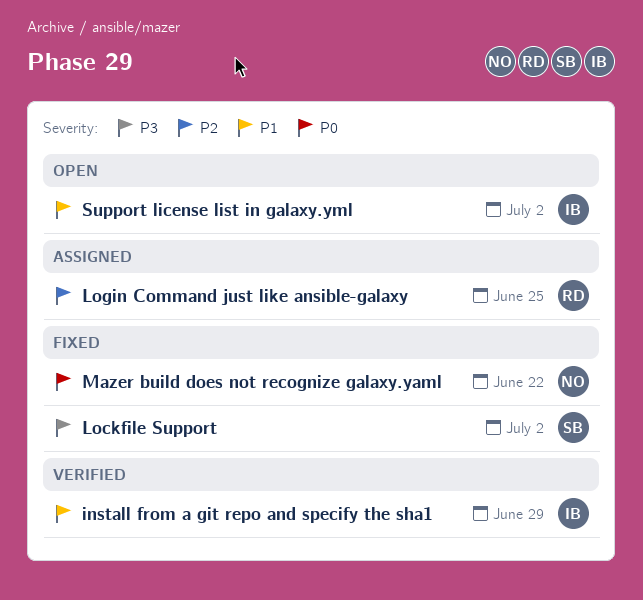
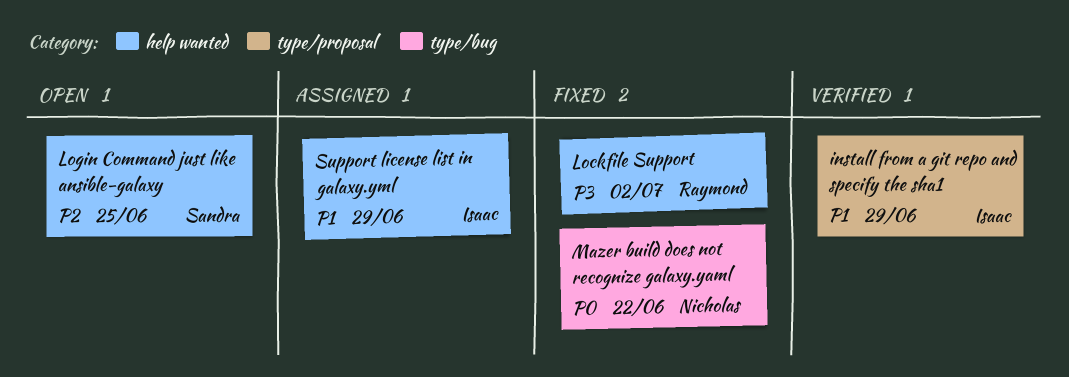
Lockfile Support, owner: Sandra -> Raymond
Login Command just like ansible-galaxy, status: Assigned -> Open
Login Command just like ansible-galaxy, owner: Raymond -> Sandra
Support license list in galaxy.yml, status: Open -> Assigned
Support license list in galaxy.yml, due: Jul 2 -> Jun 29

